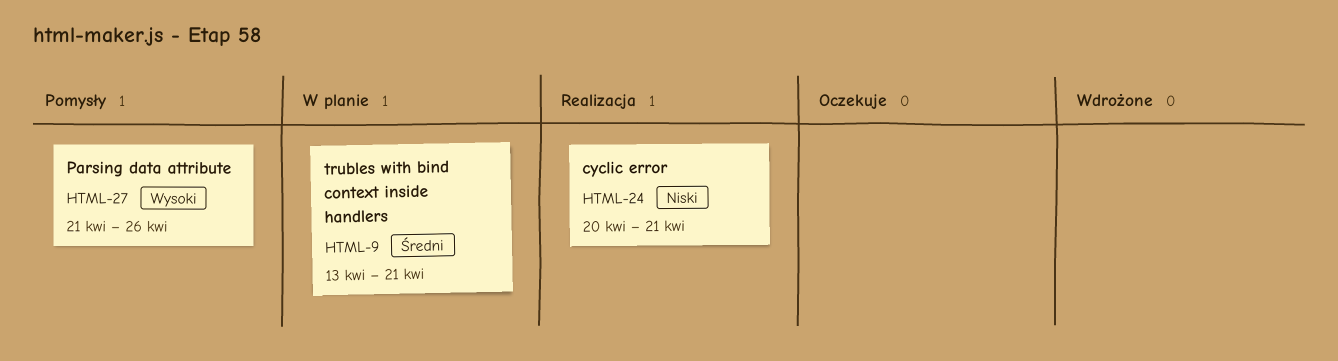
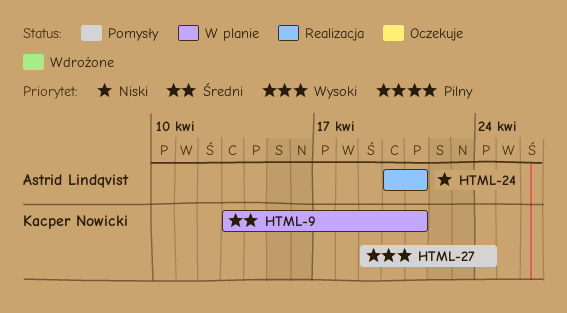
HTML-27, start: Apr 21 -> Apr 19
HTML-27, due: Apr 26 -> Apr 24

